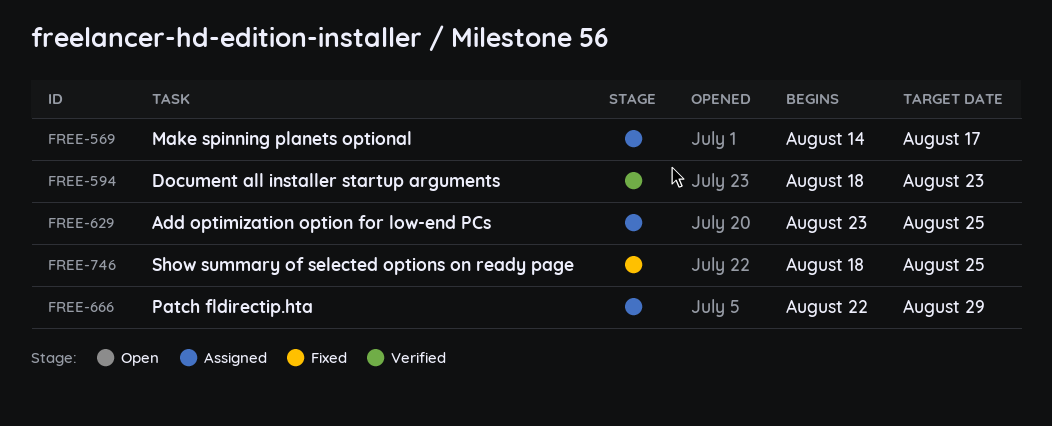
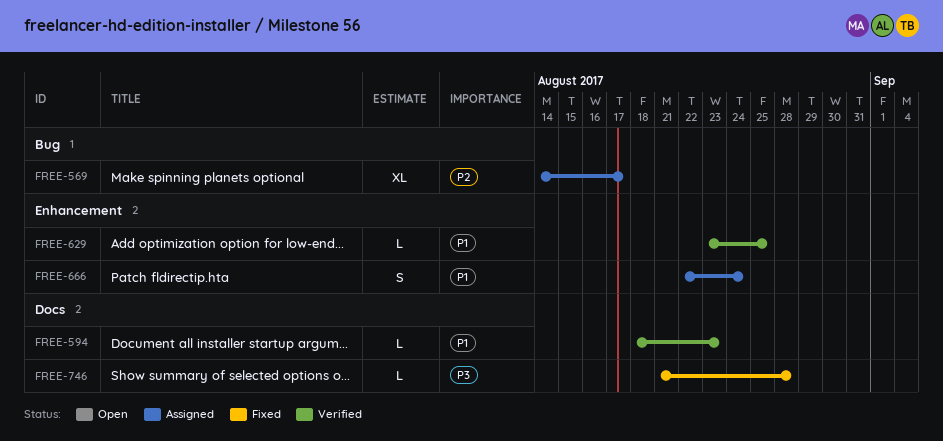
FREE-629, status: Assigned -> Verified
FREE-666, due: Aug 29 -> Aug 24
FREE-746, start: Aug 18 -> Aug 21
FREE-746, due: Aug 25 -> Aug 28

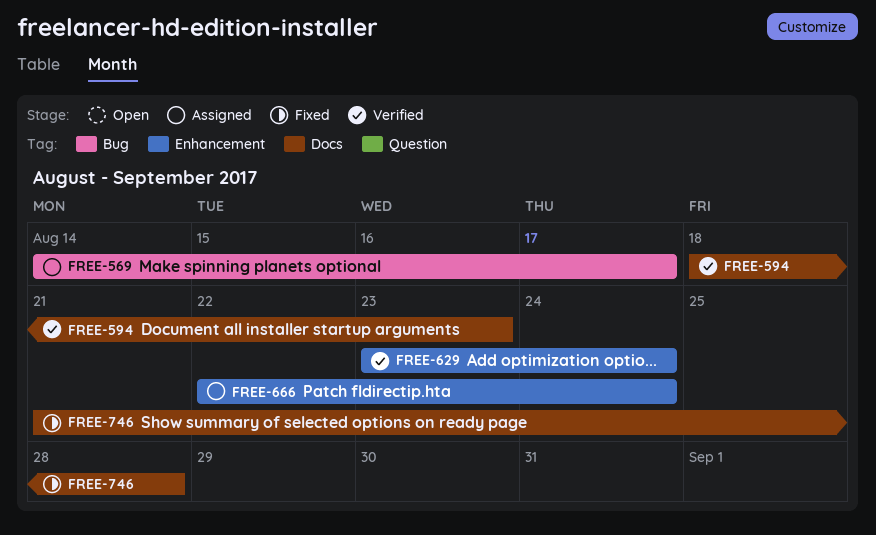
FREE-629, due: Aug 25 -> Aug 24

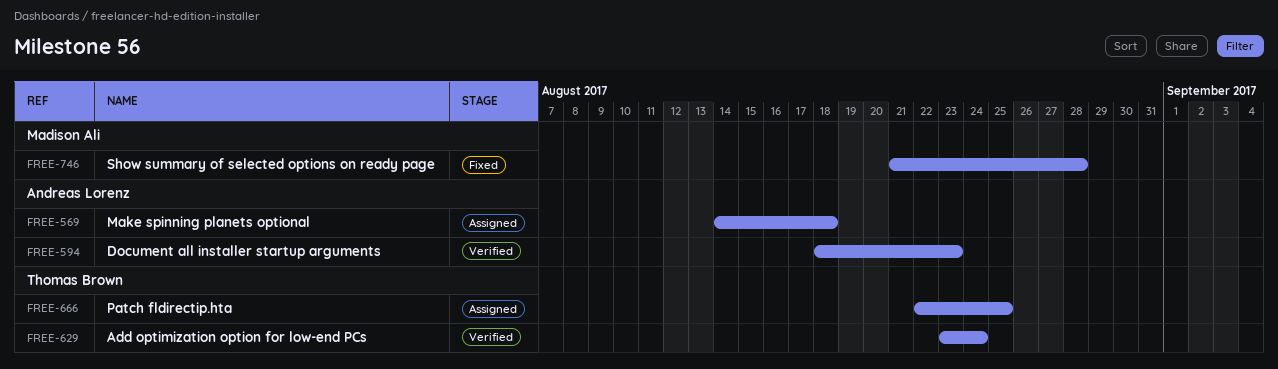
FREE-569, due: Aug 17 -> Aug 18
FREE-666, due: Aug 24 -> Aug 25

